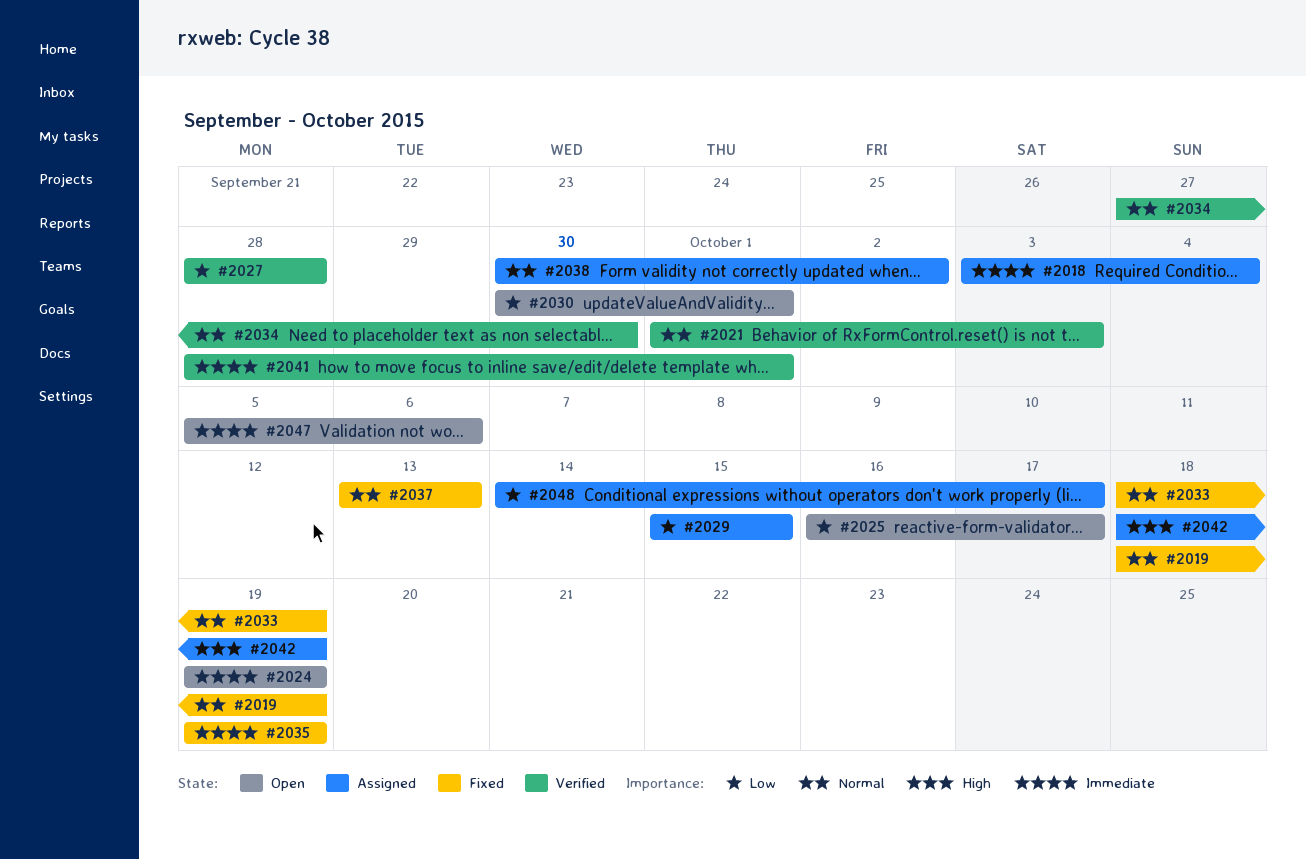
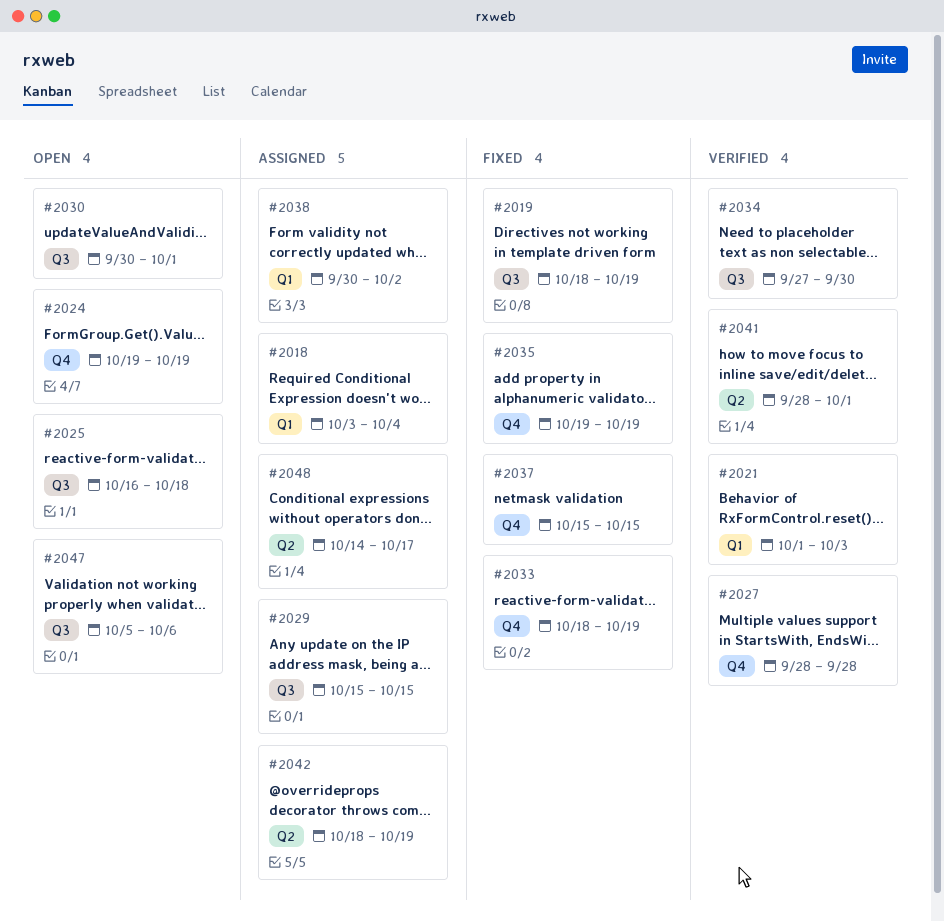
#2025, due: Oct 17 -> Oct 18
#2037, start: Oct 13 -> Oct 15
#2037, due: Oct 13 -> Oct 15

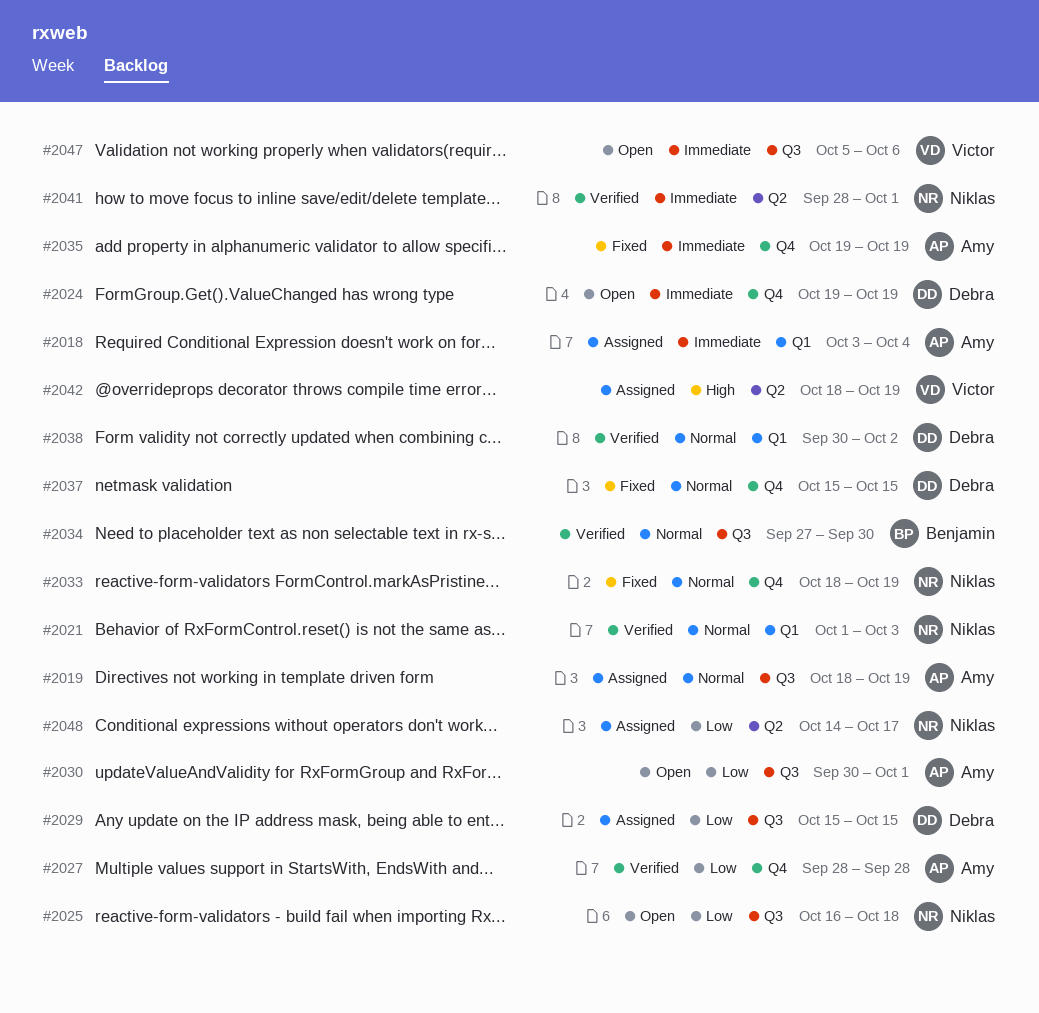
#2019, status: Fixed -> Assigned
#2038, status: Assigned -> Verified

